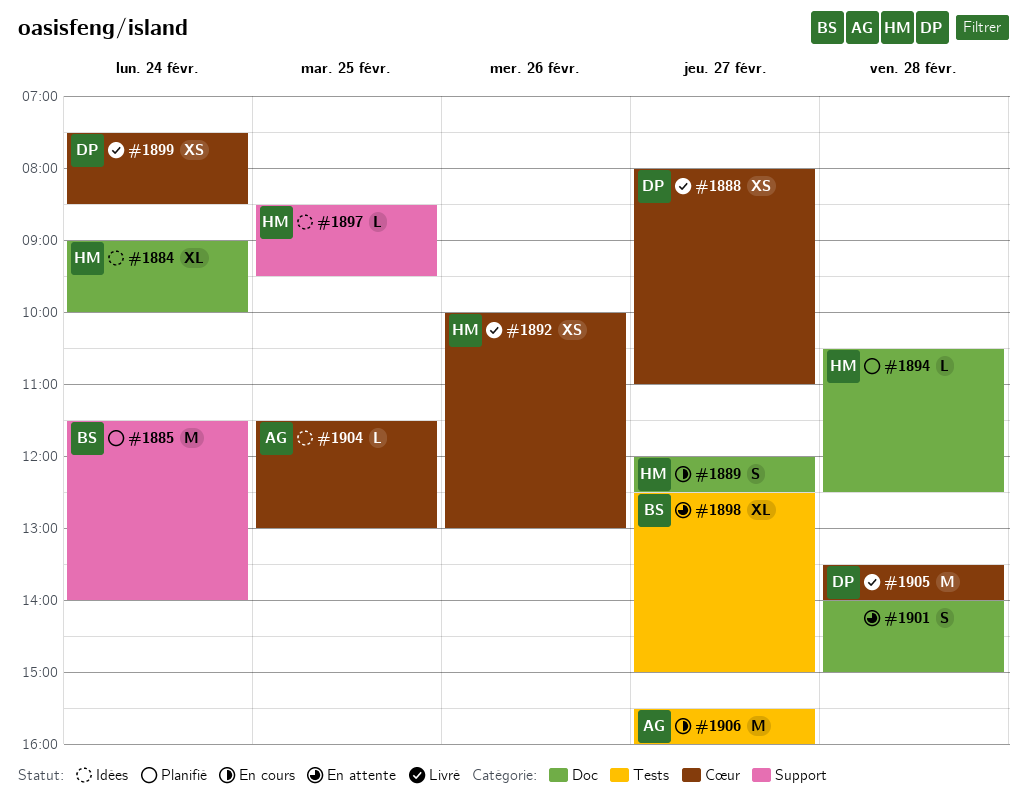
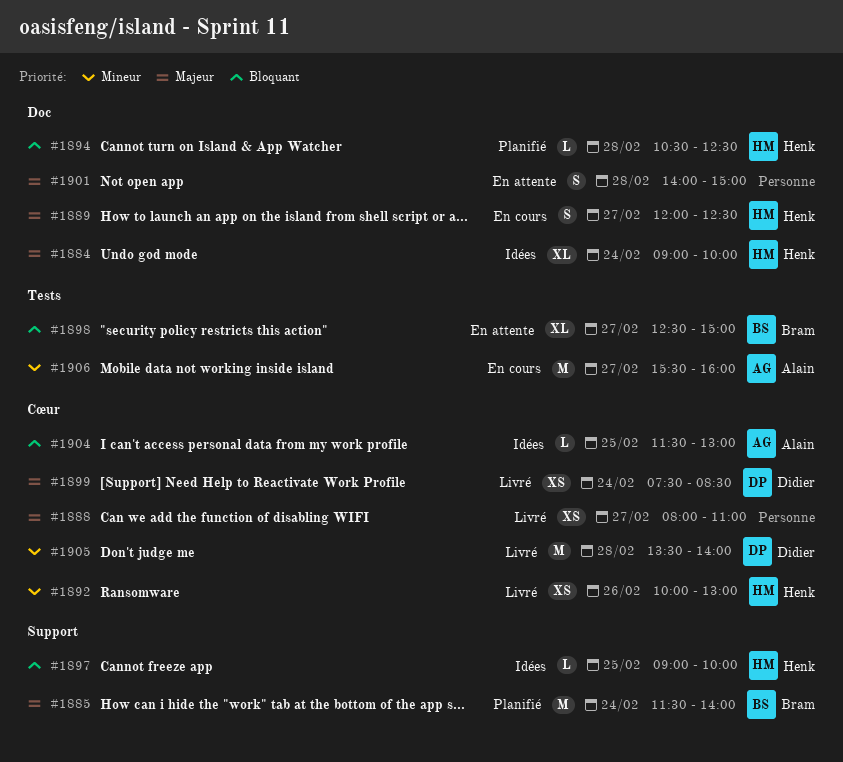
#1888, owner: Didier -> none
#1897, begins: 08:30 -> 09:00
#1897, ends: 09:30 -> 10:00

